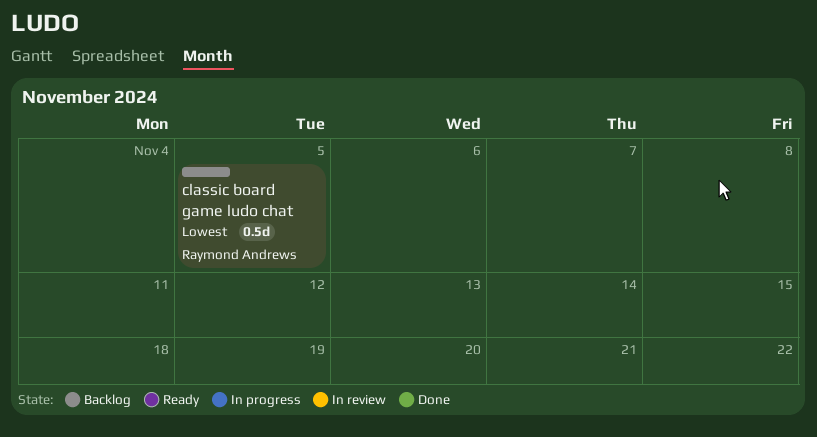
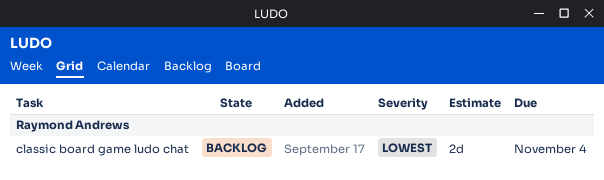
classic board game ludo chat, estimate: 0.5d -> 2d
classic board game ludo chat, due: Nov 5 -> Nov 4

